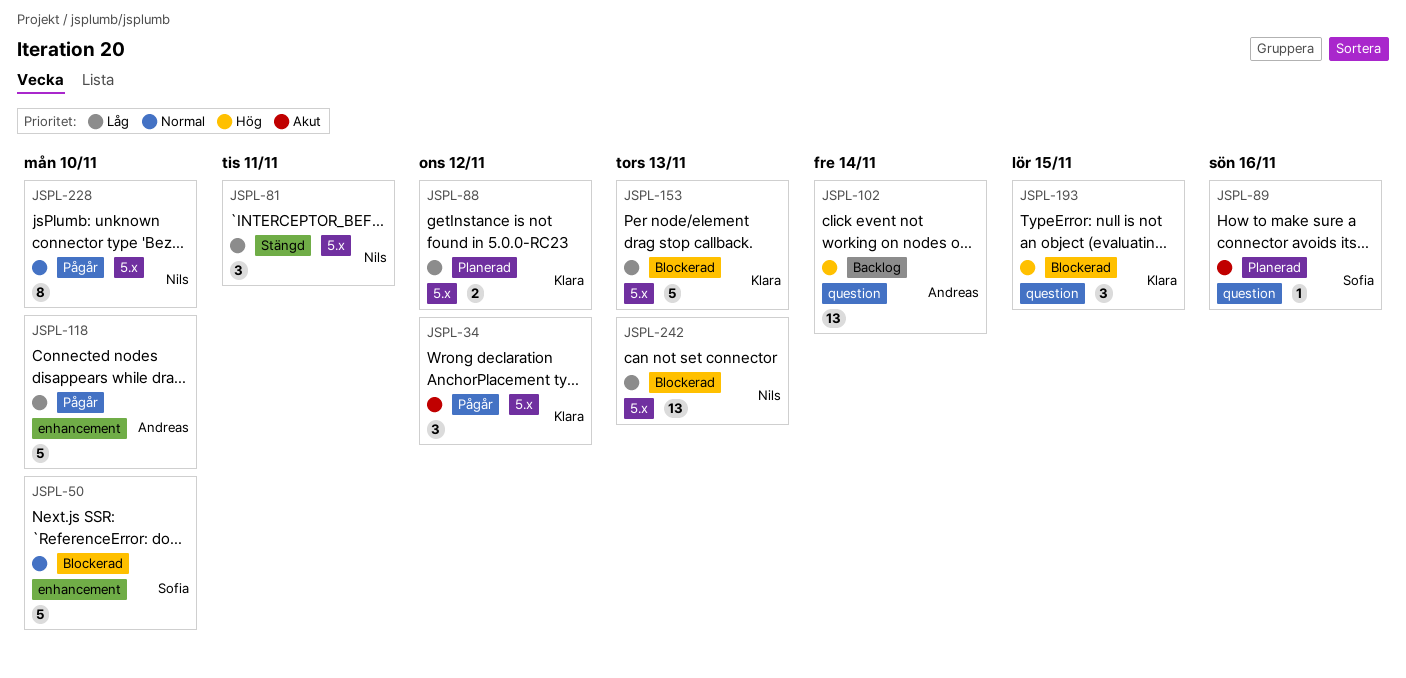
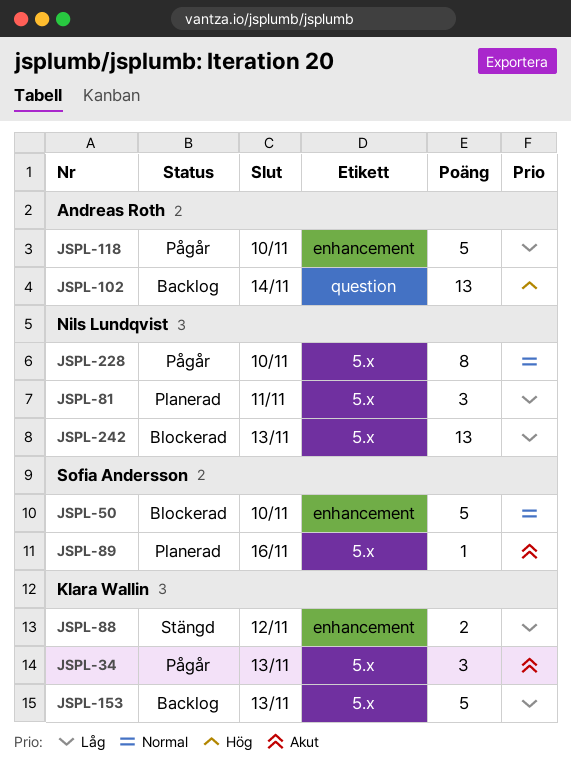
JSPL-34, due: Nov 12 -> Nov 13
JSPL-81, status: Stängd -> Planerad
JSPL-88, status: Planerad -> Stängd
JSPL-88, label: 5.x -> enhancement
JSPL-89, label: question -> 5.x
JSPL-153, status: Blockerad -> Backlog
JSPL-193: present -> none

